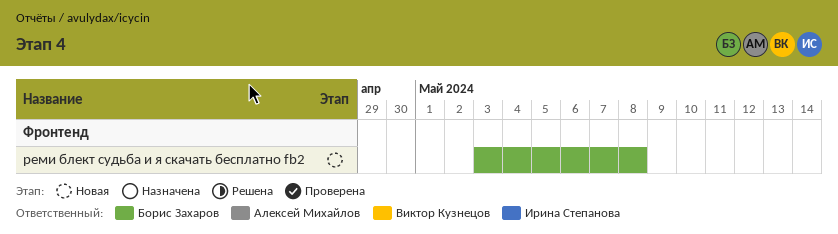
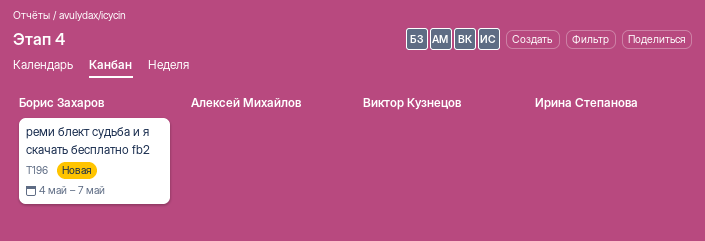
реми блект судьба и я скачать бесплатно fb2, start: May 3 -> May 4
реми блект судьба и я скачать бесплатно fb2, due: May 8 -> May 7

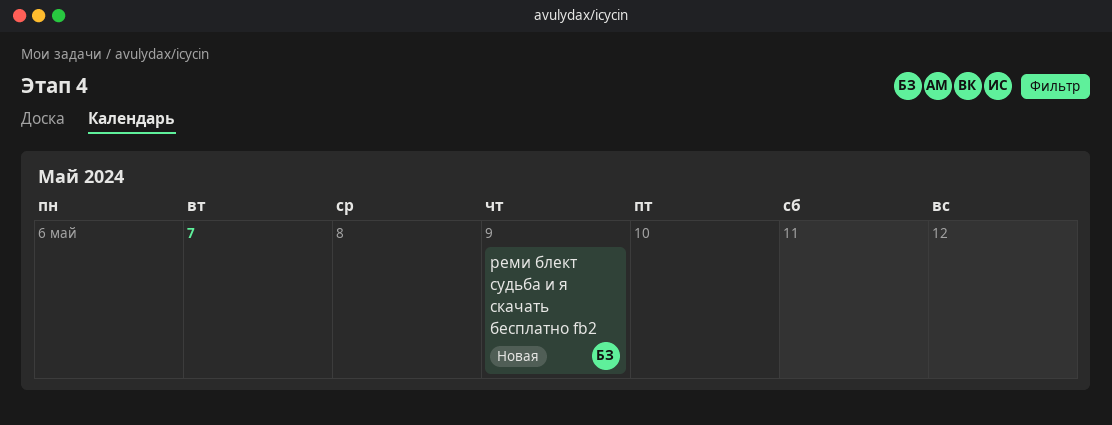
реми блект судьба и я скачать бесплатно fb2, due: May 7 -> May 9

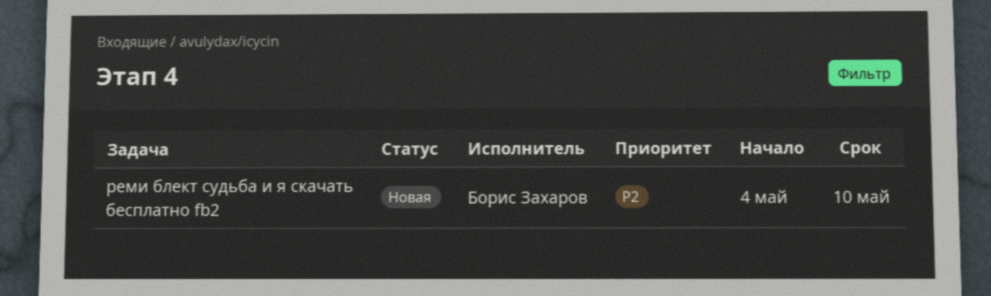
реми блект судьба и я скачать бесплатно fb2, due: May 9 -> May 10

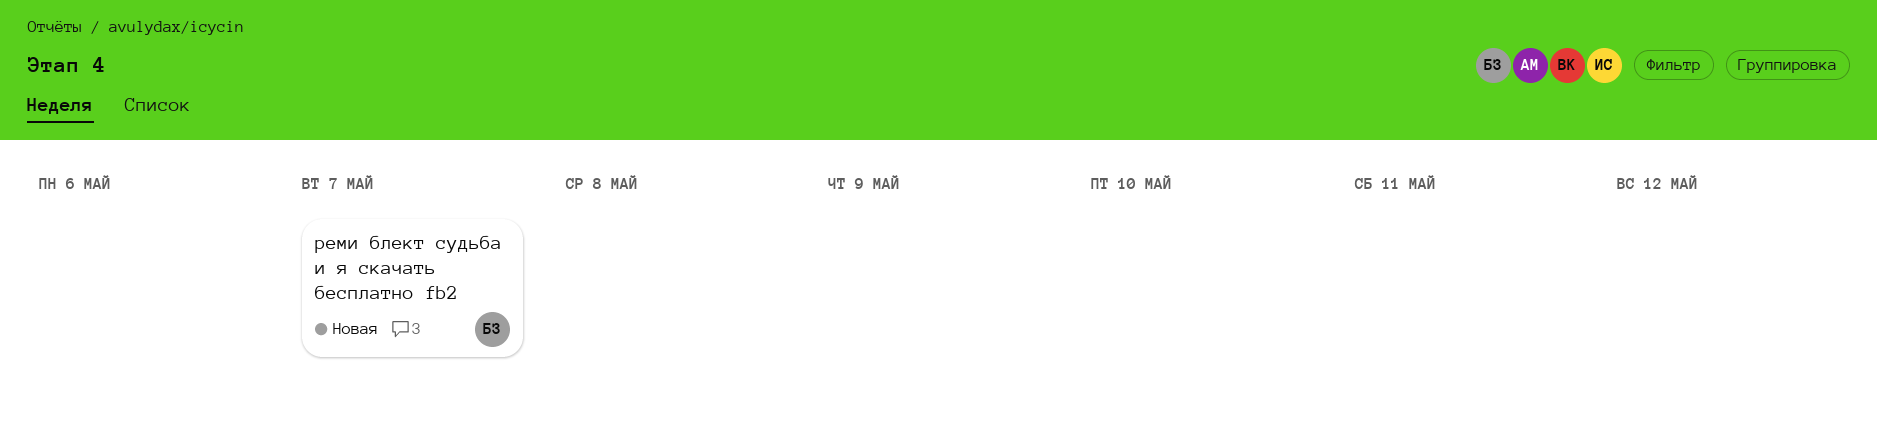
реми блект судьба и я скачать бесплатно fb2, due: May 10 -> May 7

